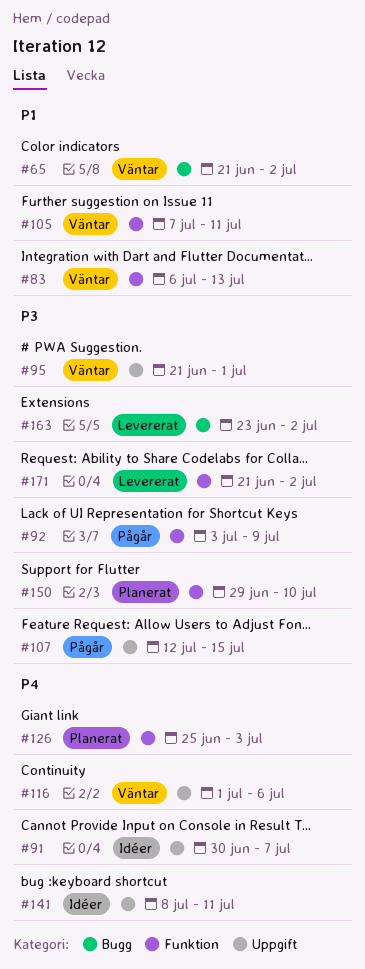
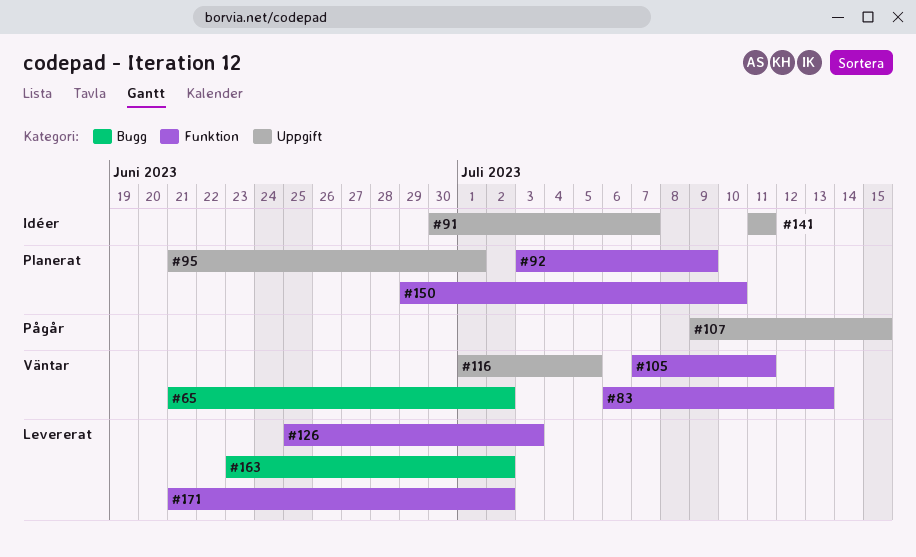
#92, status: Pågår -> Planerat
#95, status: Väntar -> Planerat
#107, start: Jul 12 -> Jul 9
#116, due: Jul 6 -> Jul 5
#126, status: Planerat -> Levererat
#141, start: Jul 8 -> Jul 11

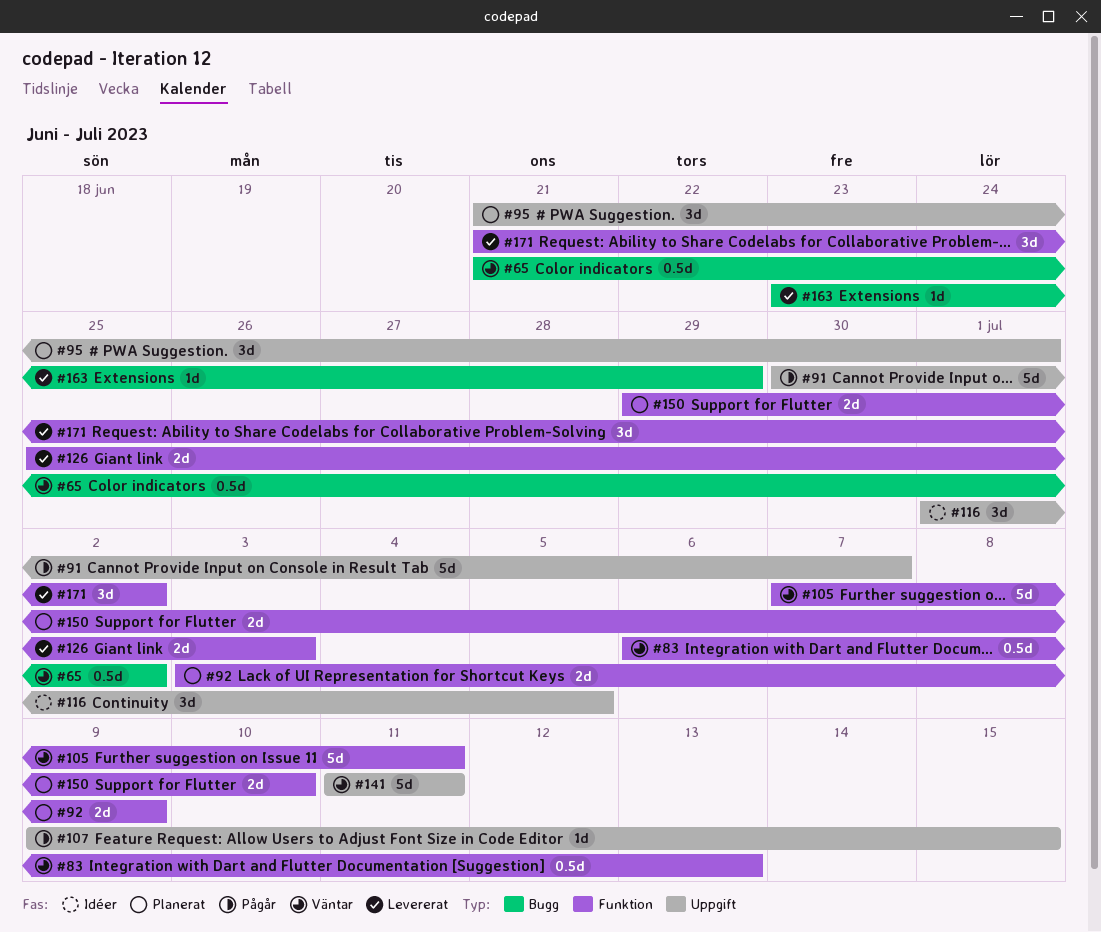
#91, status: Idéer -> Pågår
#116, status: Väntar -> Idéer
#141, status: Idéer -> Väntar
#163, due: Jul 2 -> Jun 29

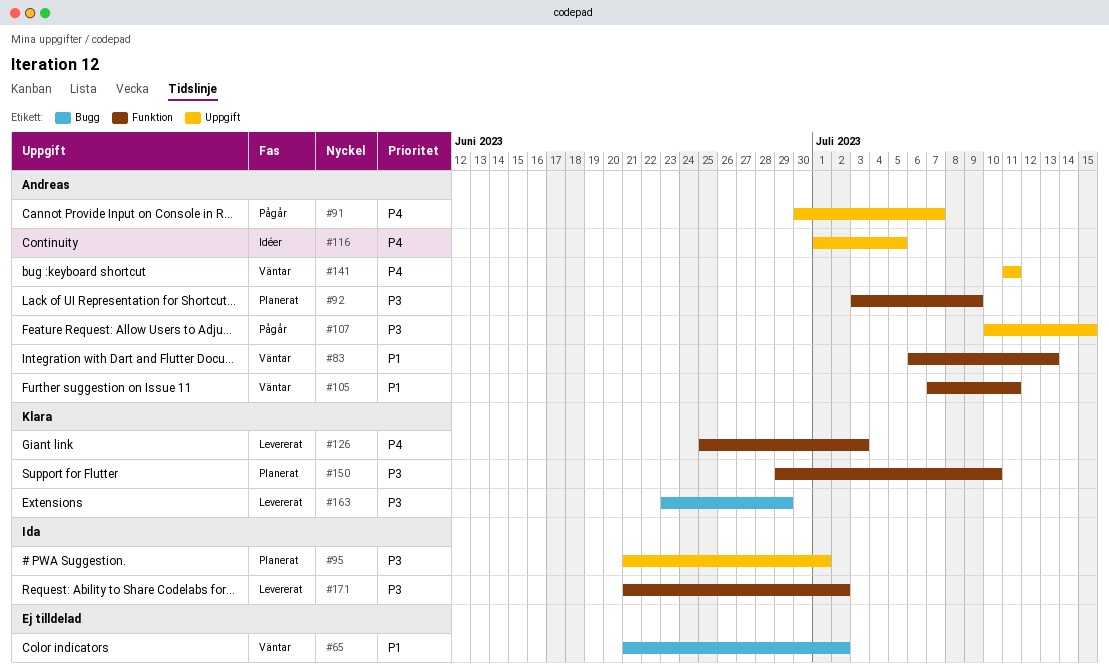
#107, start: Jul 9 -> Jul 10

